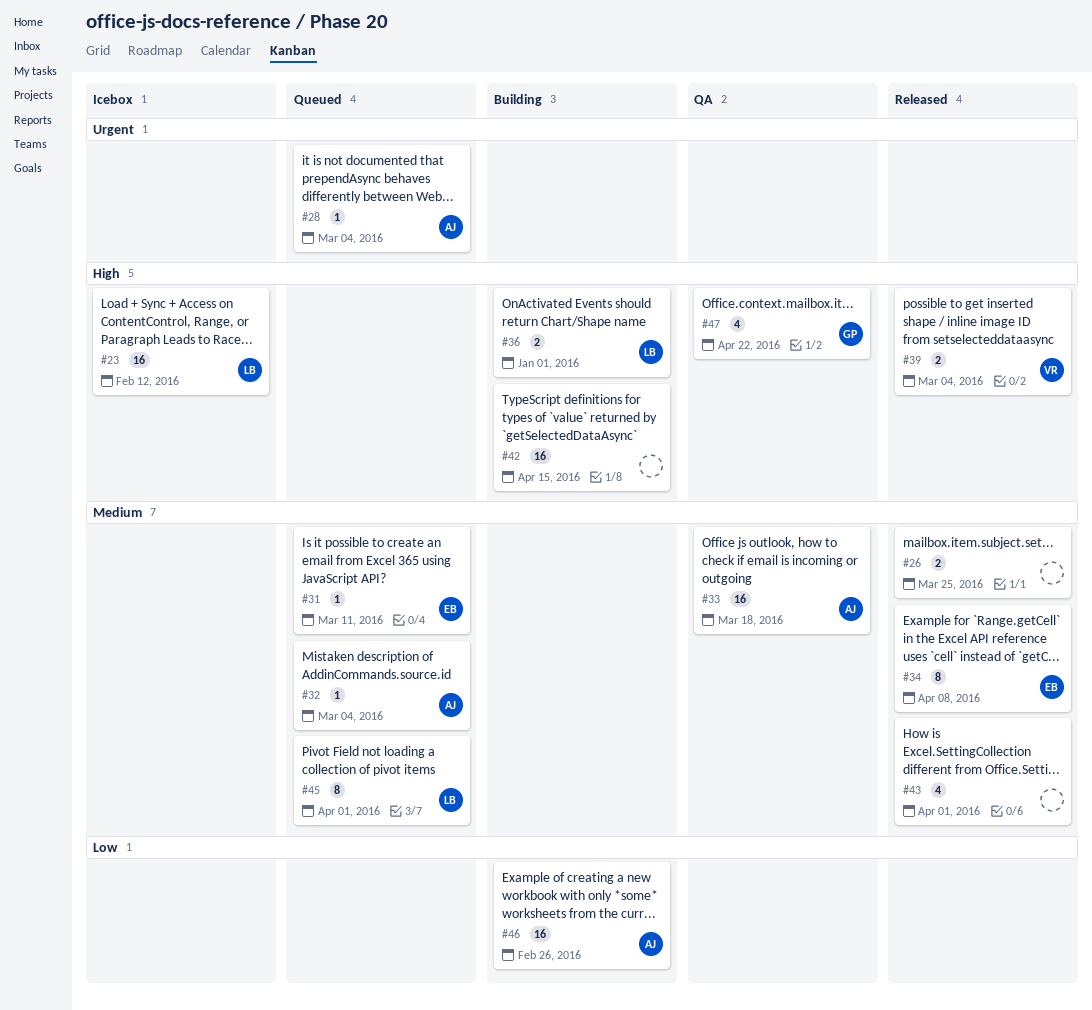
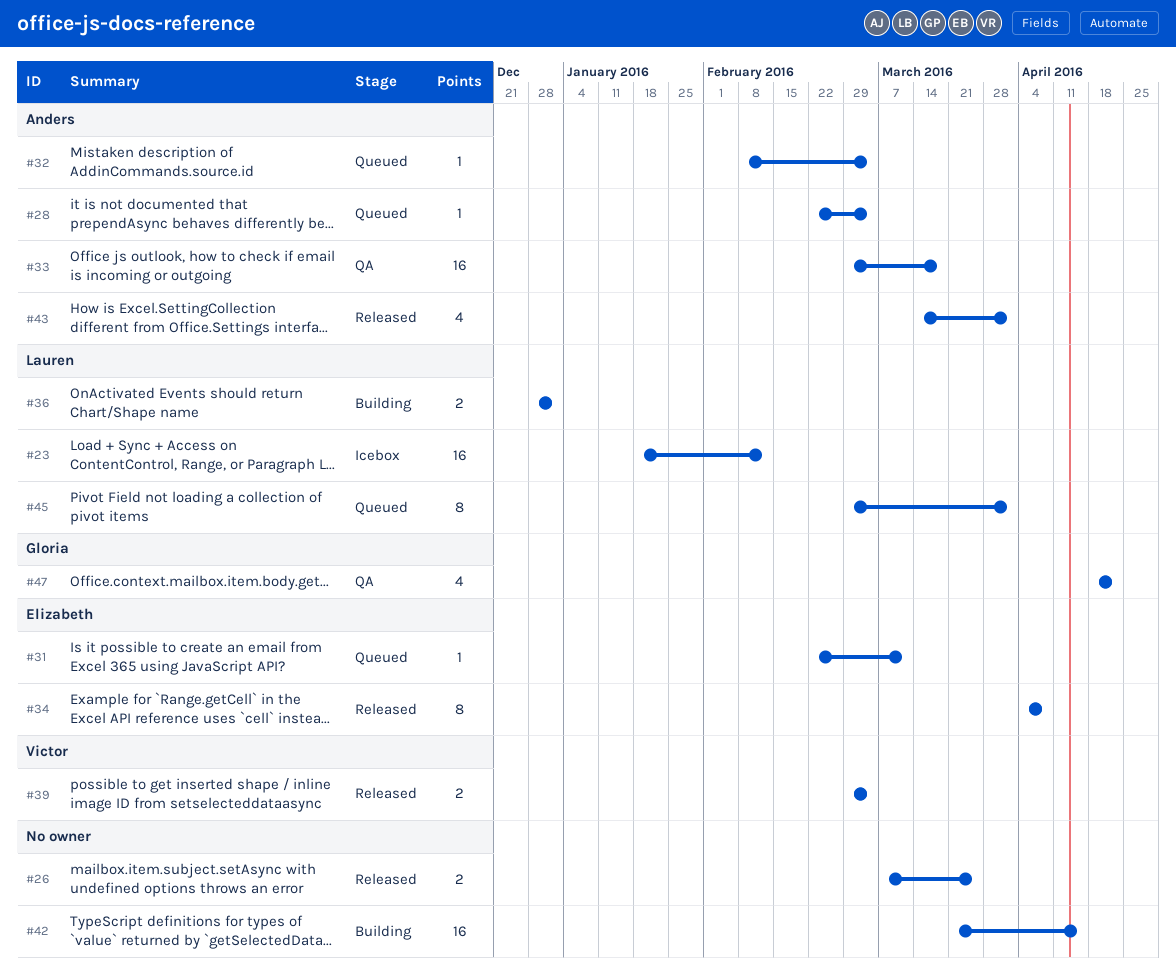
#43, owner: none -> Anders
#46: present -> none

